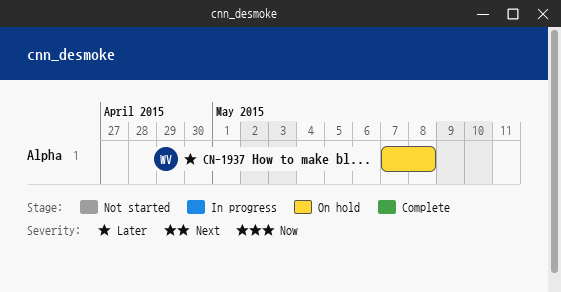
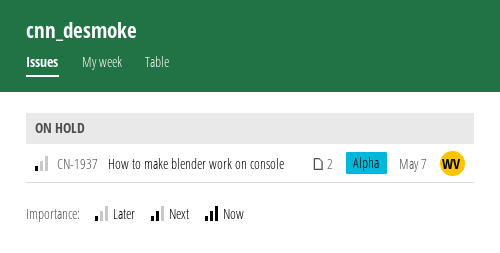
CN-1937, due: May 8 -> May 7

